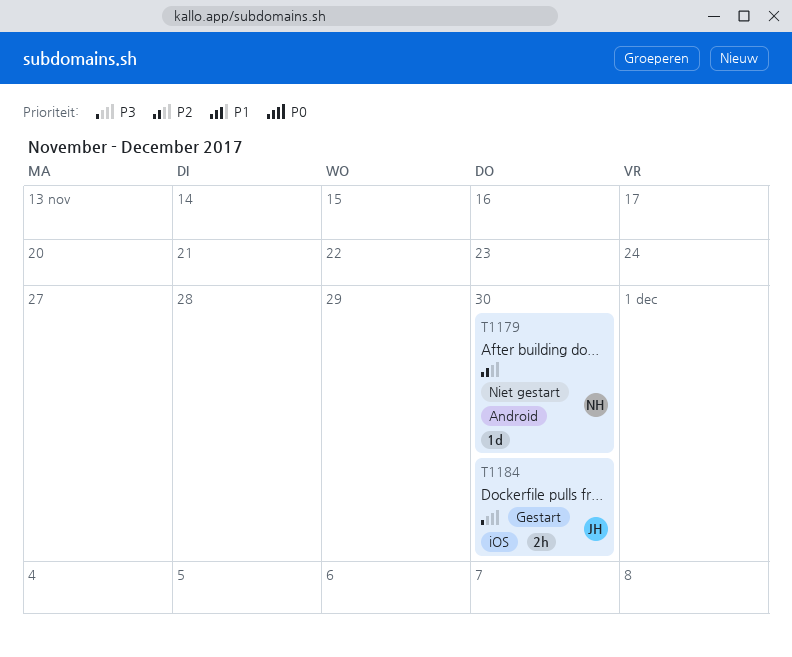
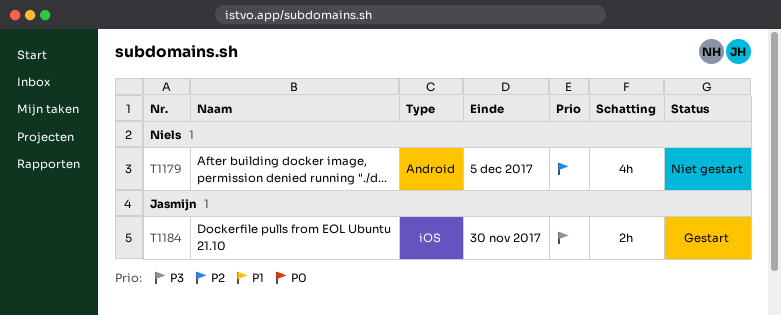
T1179, estimate: 1d -> 4h
T1179, due: Nov 30 -> Dec 5

